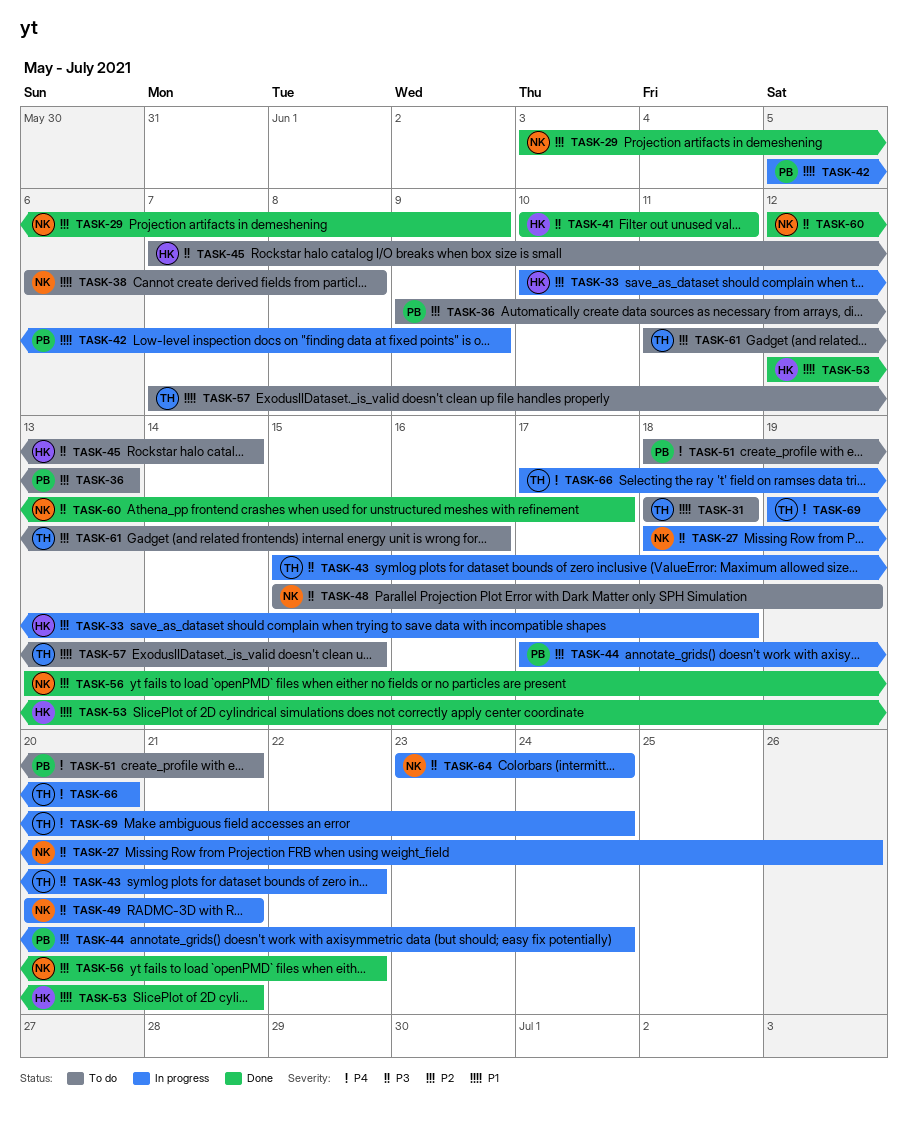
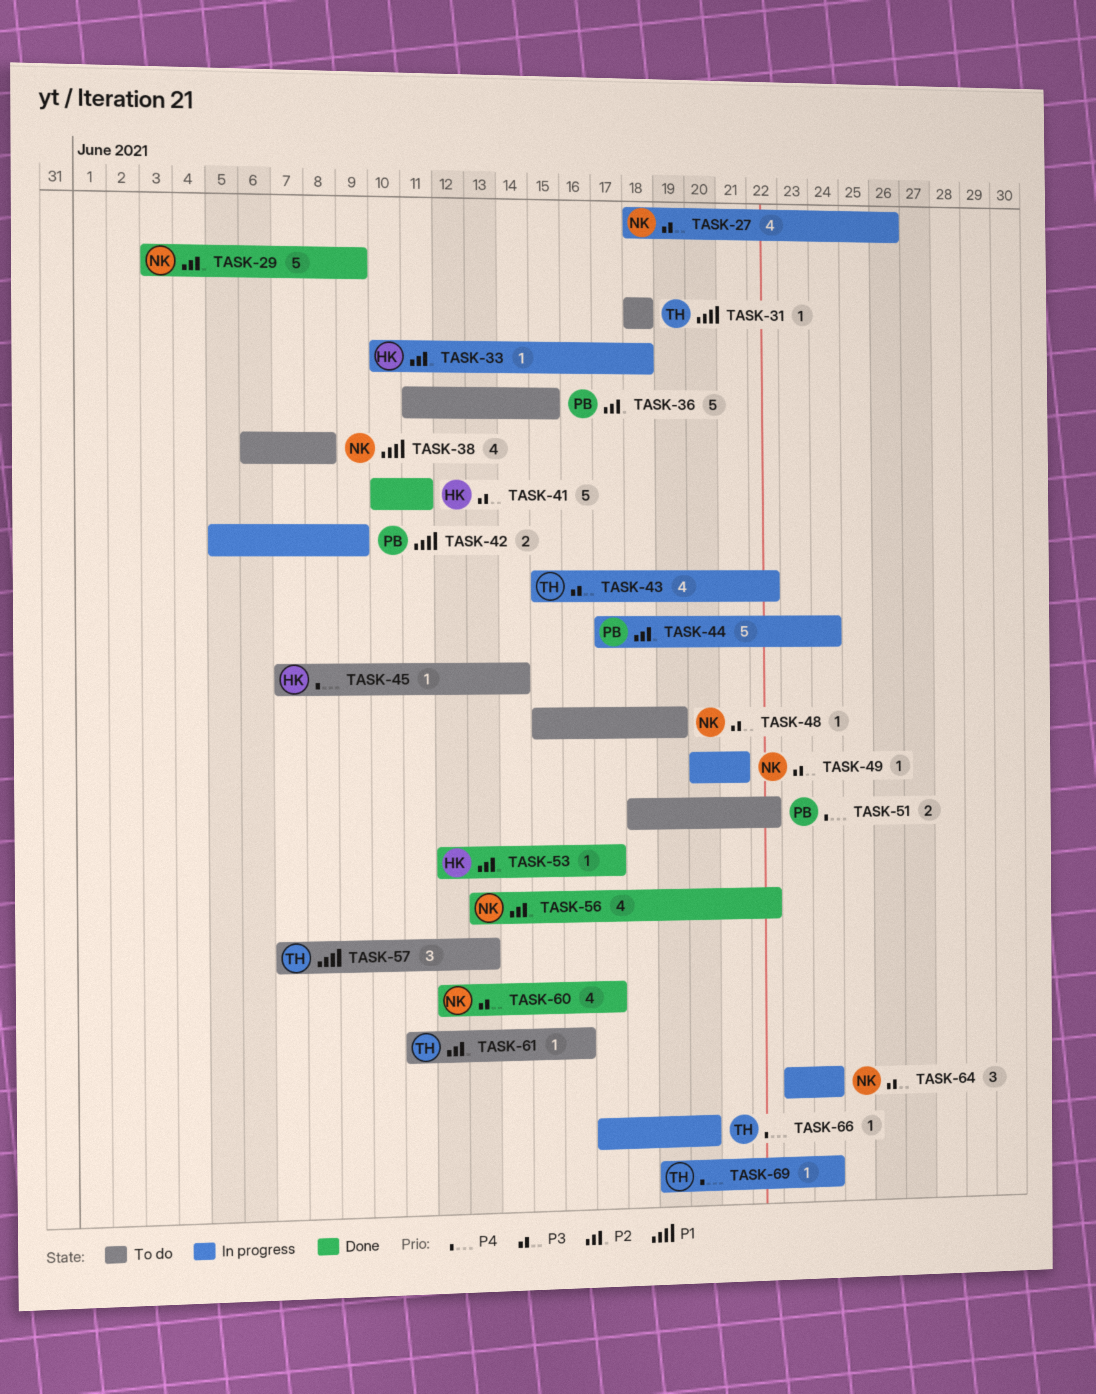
TASK-36, start: Jun 9 -> Jun 11
TASK-36, due: Jun 13 -> Jun 15
TASK-45, priority: P3 -> P4
TASK-51, due: Jun 21 -> Jun 22
TASK-53, priority: P1 -> P2
TASK-53, due: Jun 21 -> Jun 17
TASK-57, due: Jun 15 -> Jun 13

